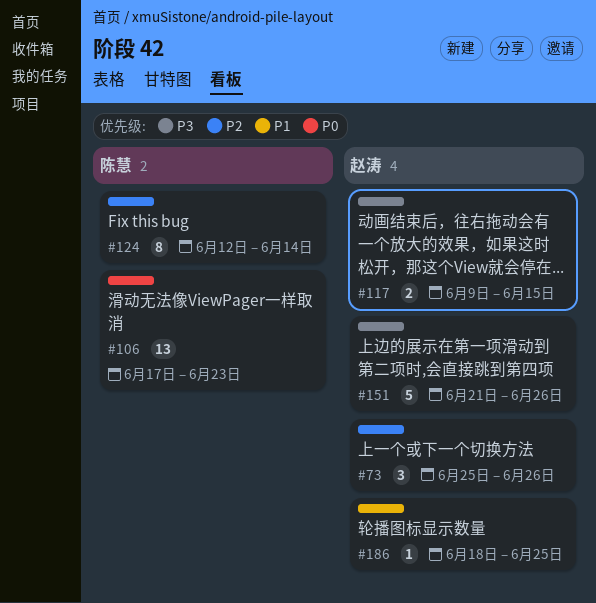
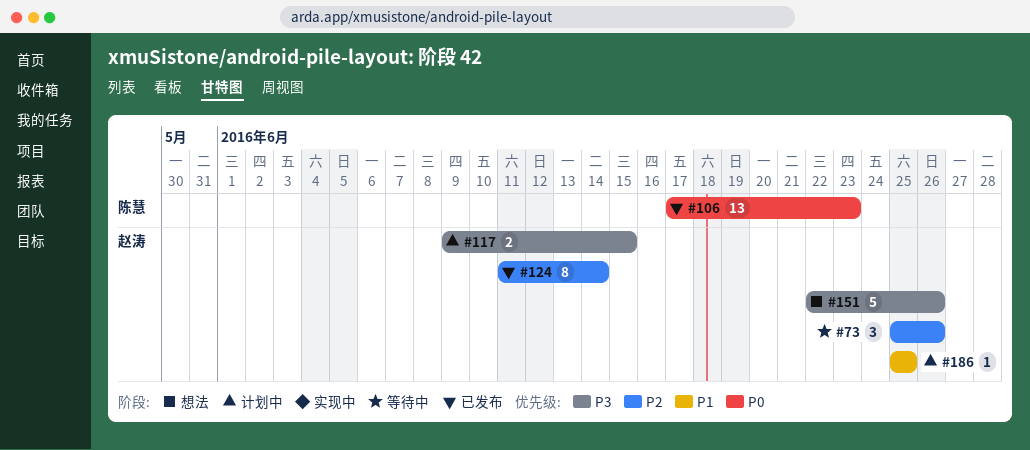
#124, owner: 陈慧 -> 赵涛
#124, start: Jun 12 -> Jun 11
#151, start: Jun 21 -> Jun 22
#186, start: Jun 18 -> Jun 25

